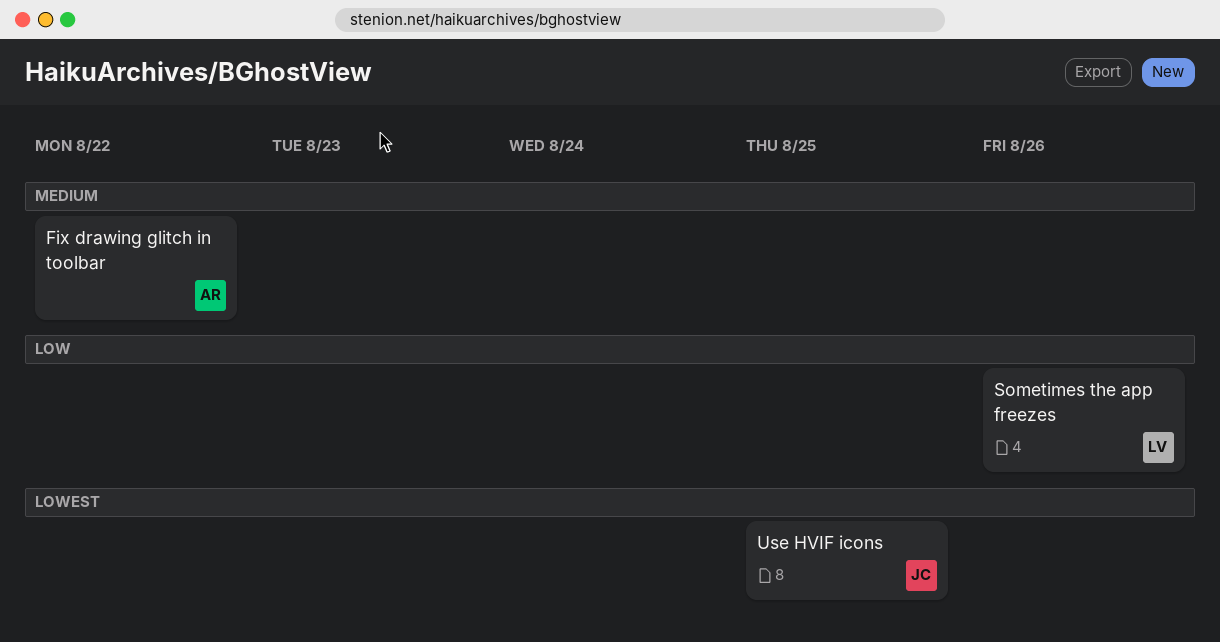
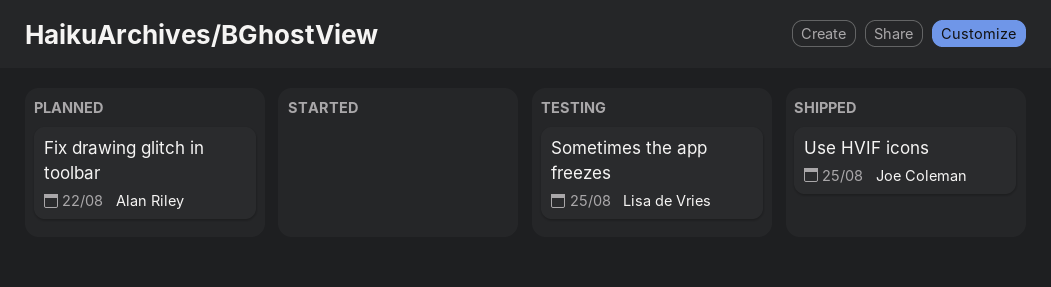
Sometimes the app freezes, due: Aug 26 -> Aug 25

